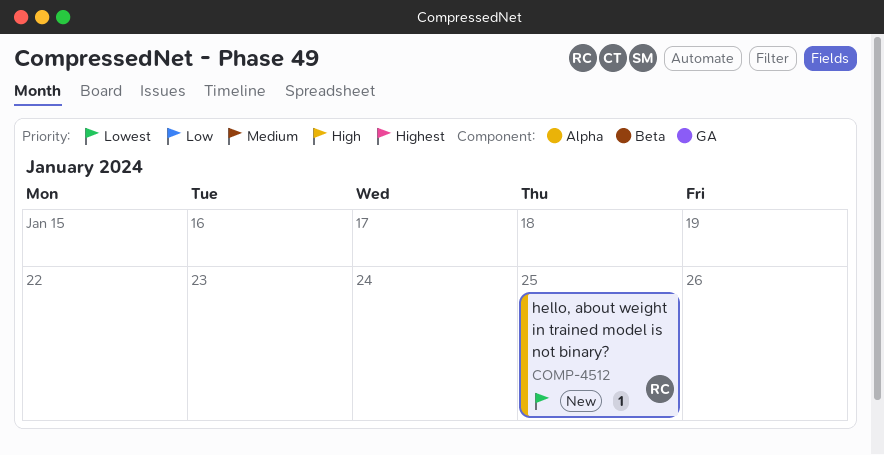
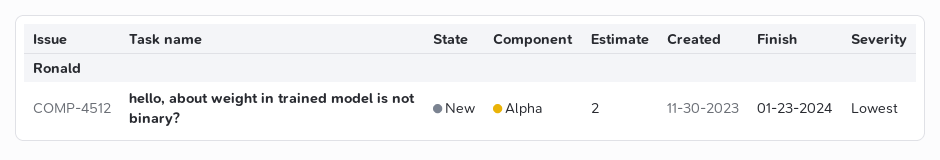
COMP-4512, estimate: 1 -> 2
COMP-4512, due: Jan 25 -> Jan 23

